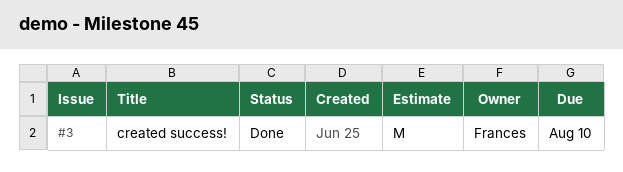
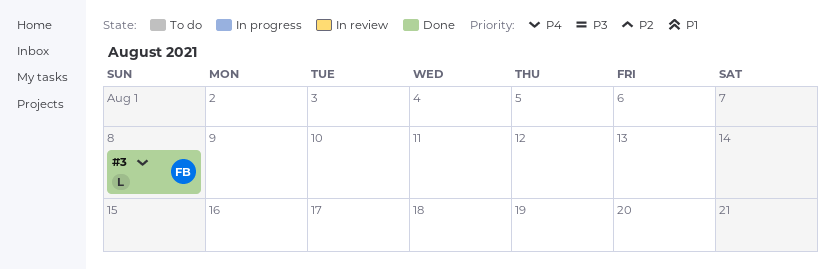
#3, estimate: M -> L
#3, due: Aug 10 -> Aug 8

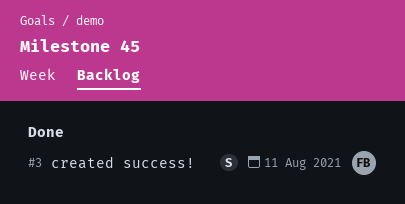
#3, estimate: L -> S
#3, due: Aug 8 -> Aug 11

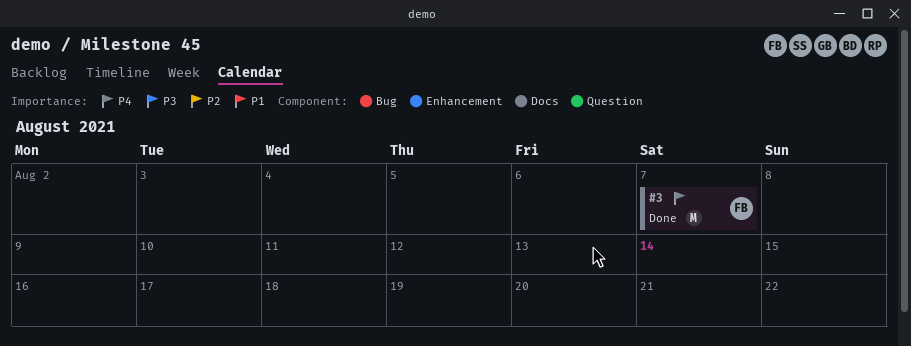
#3, estimate: S -> M
#3, due: Aug 11 -> Aug 7

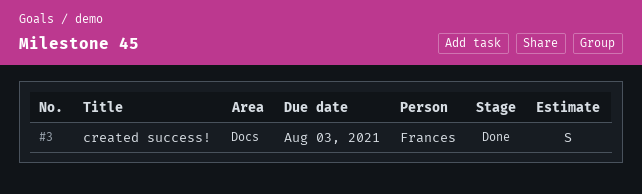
#3, estimate: M -> S
#3, due: Aug 7 -> Aug 3

